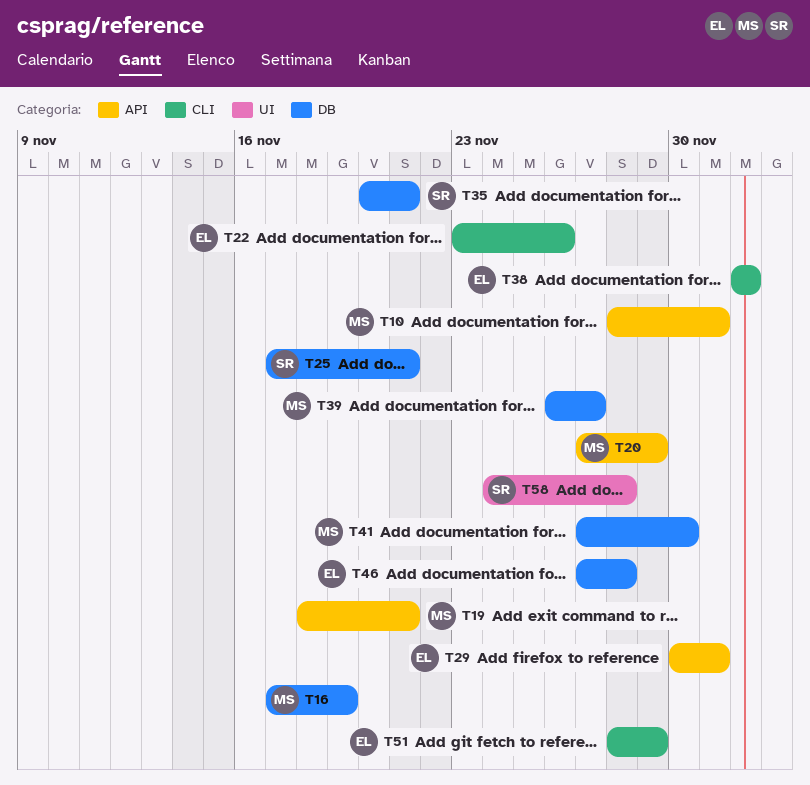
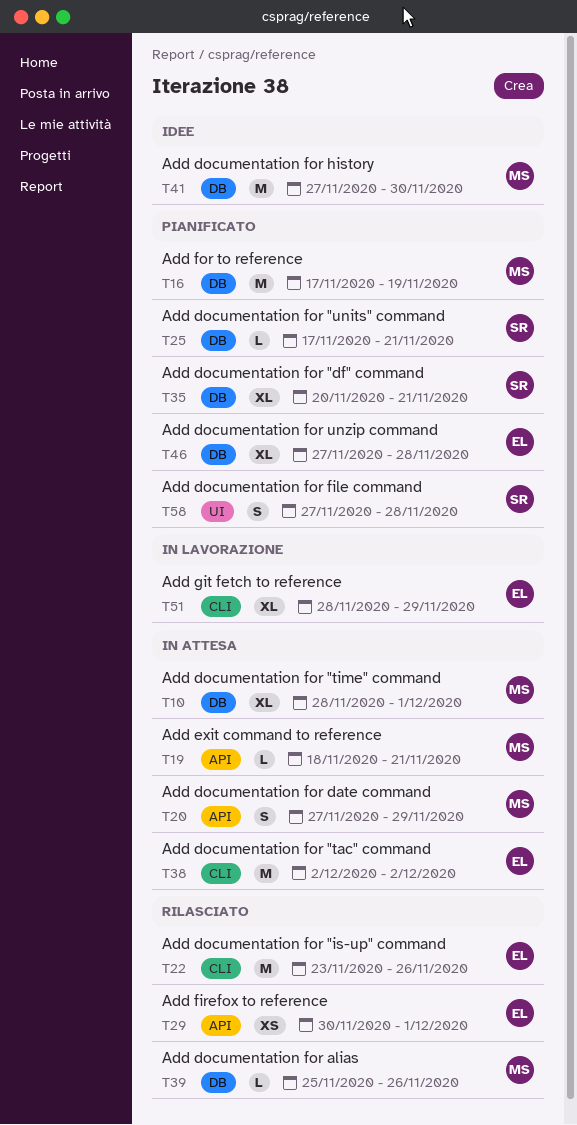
T10, label: API -> DB
T39, start: Nov 26 -> Nov 25
T39, due: Nov 27 -> Nov 26
T58, start: Nov 24 -> Nov 27

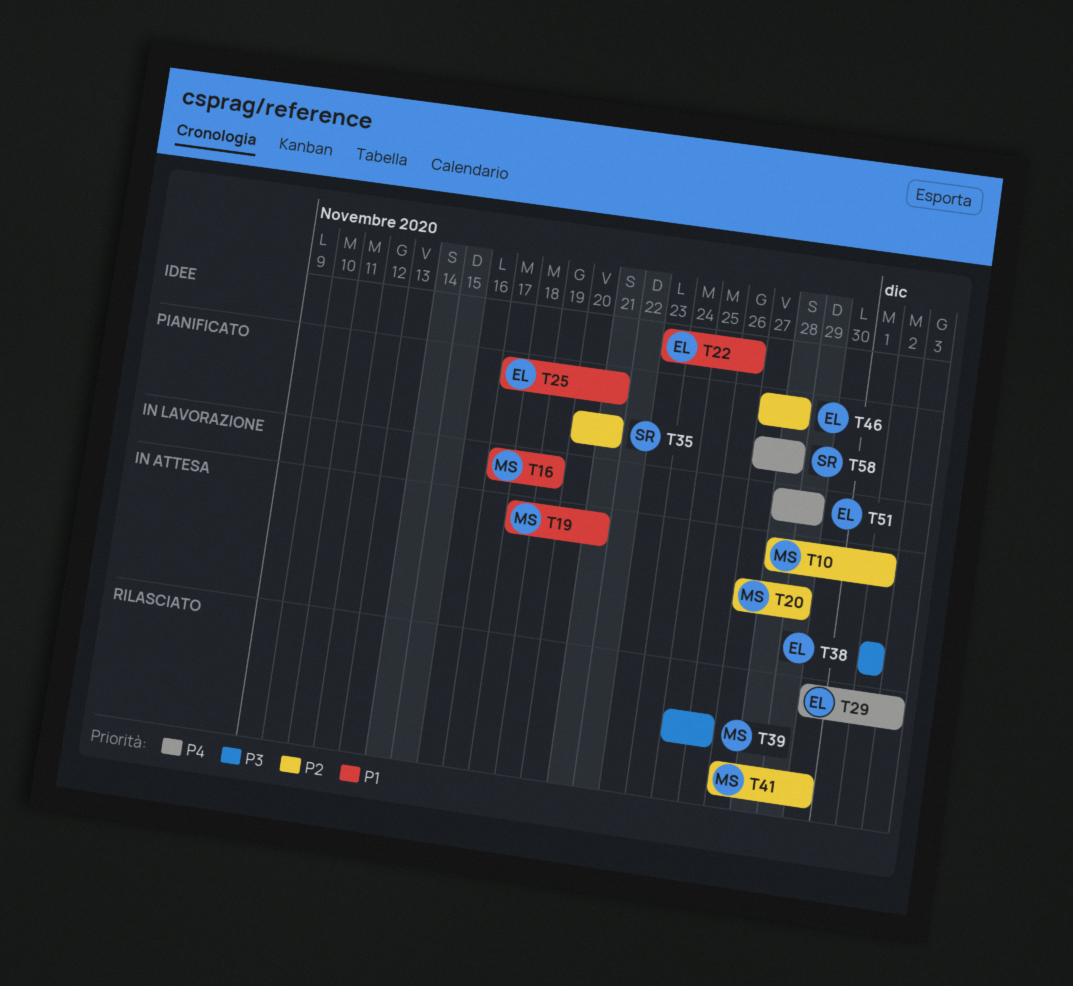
T10, due: Dec 1 -> Dec 2
T16, status: Pianificato -> In lavorazione
T22, status: Rilasciato -> Idee
T25, owner: SR -> EL
T29, due: Dec 1 -> Dec 3
T41, status: Idee -> Rilasciato

